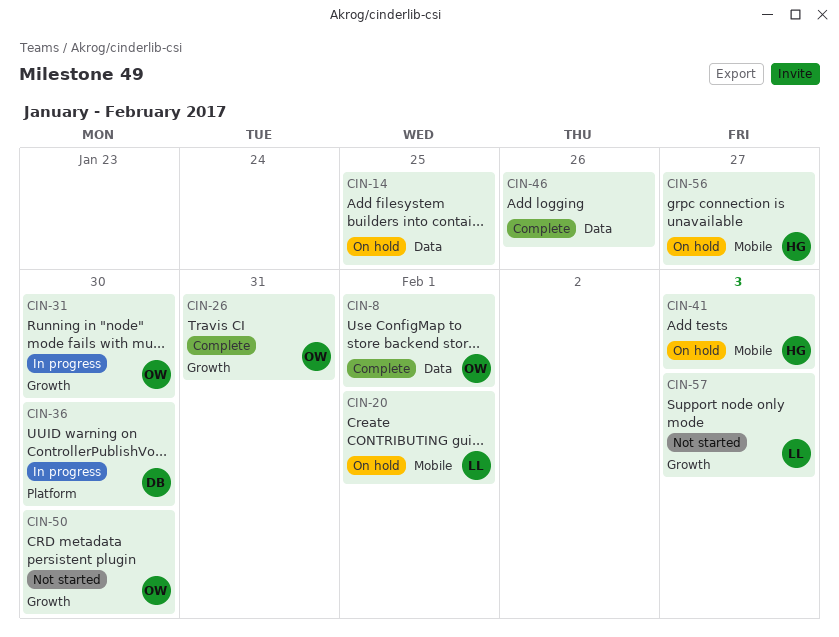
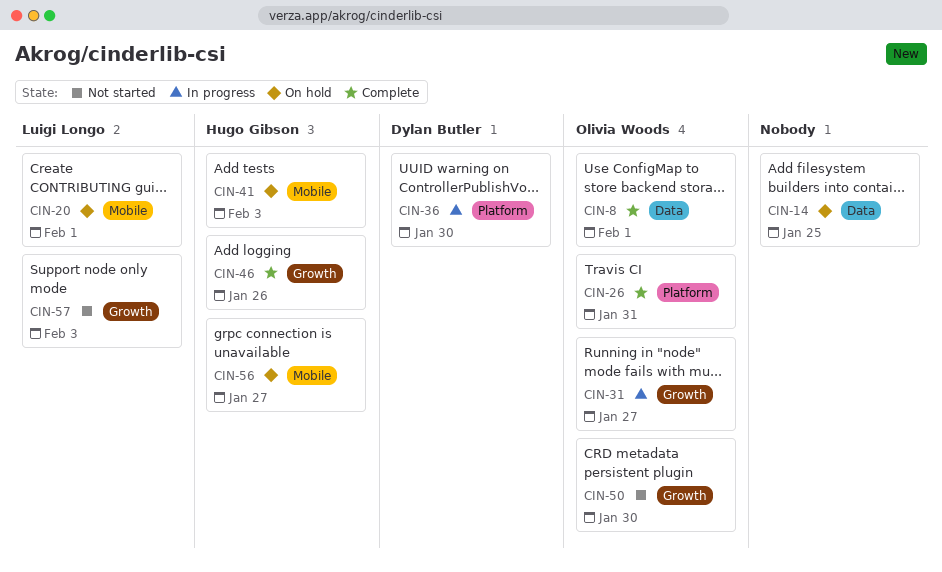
CIN-26, label: Growth -> Platform
CIN-31, due: Jan 30 -> Jan 27
CIN-46, owner: none -> Hugo Gibson
CIN-46, label: Data -> Growth

